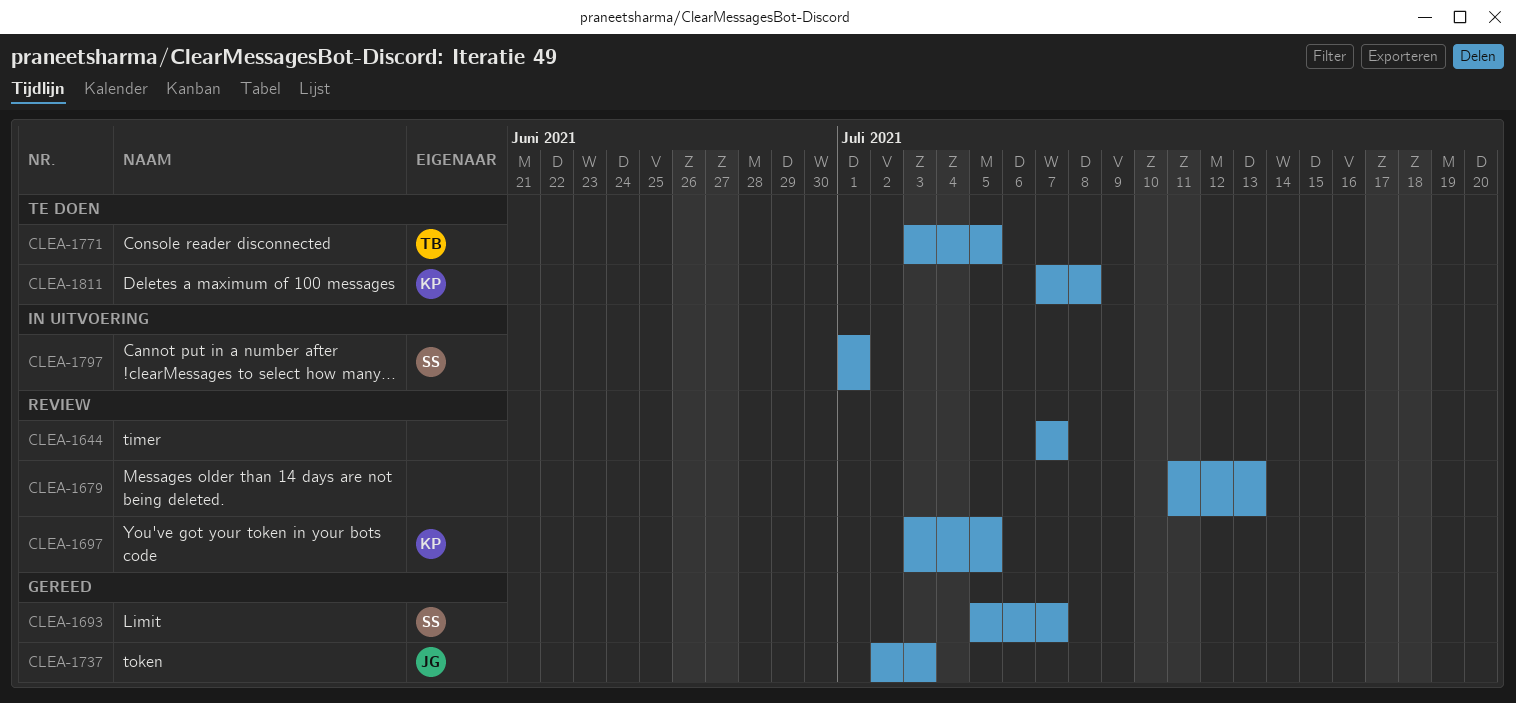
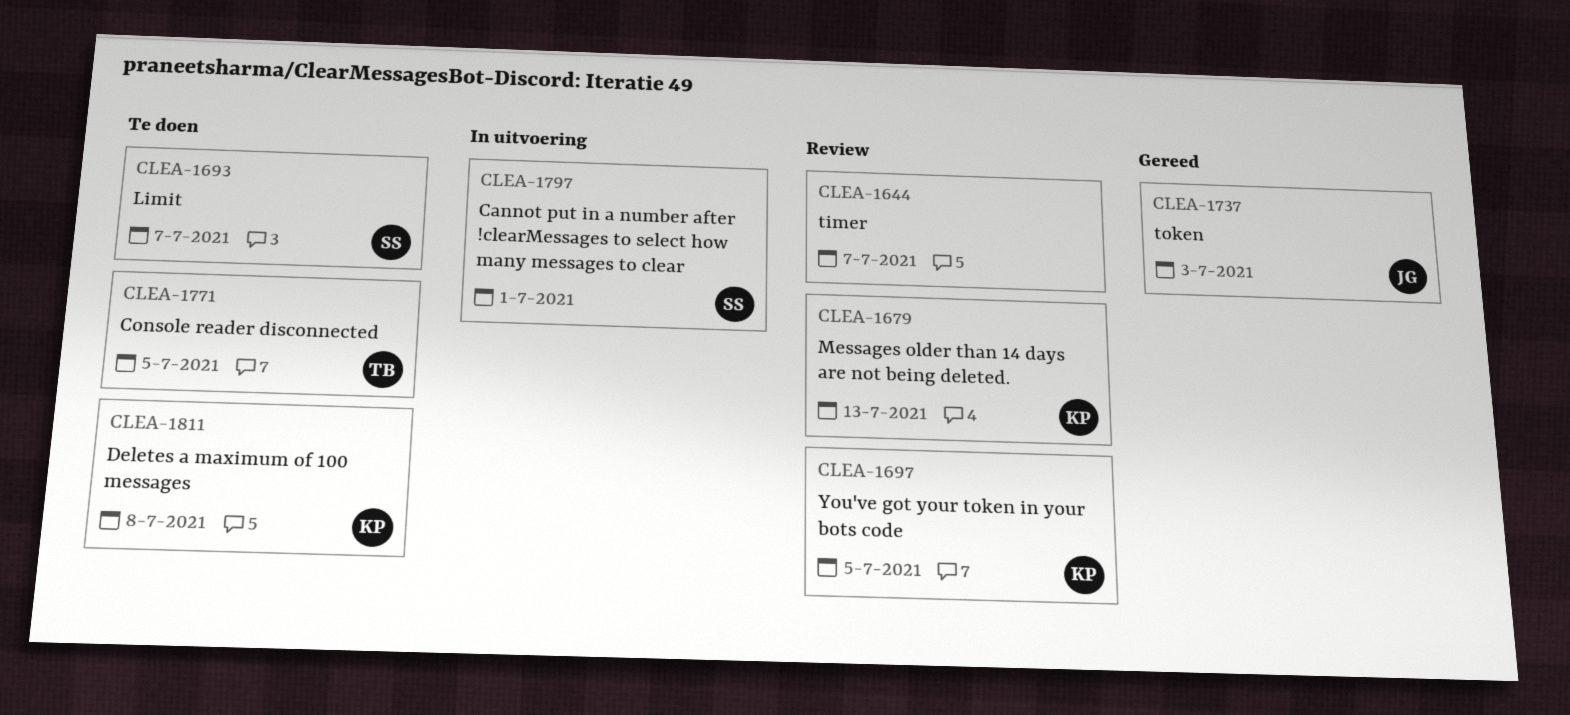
CLEA-1679, owner: none -> KP
CLEA-1693, status: Gereed -> Te doen

